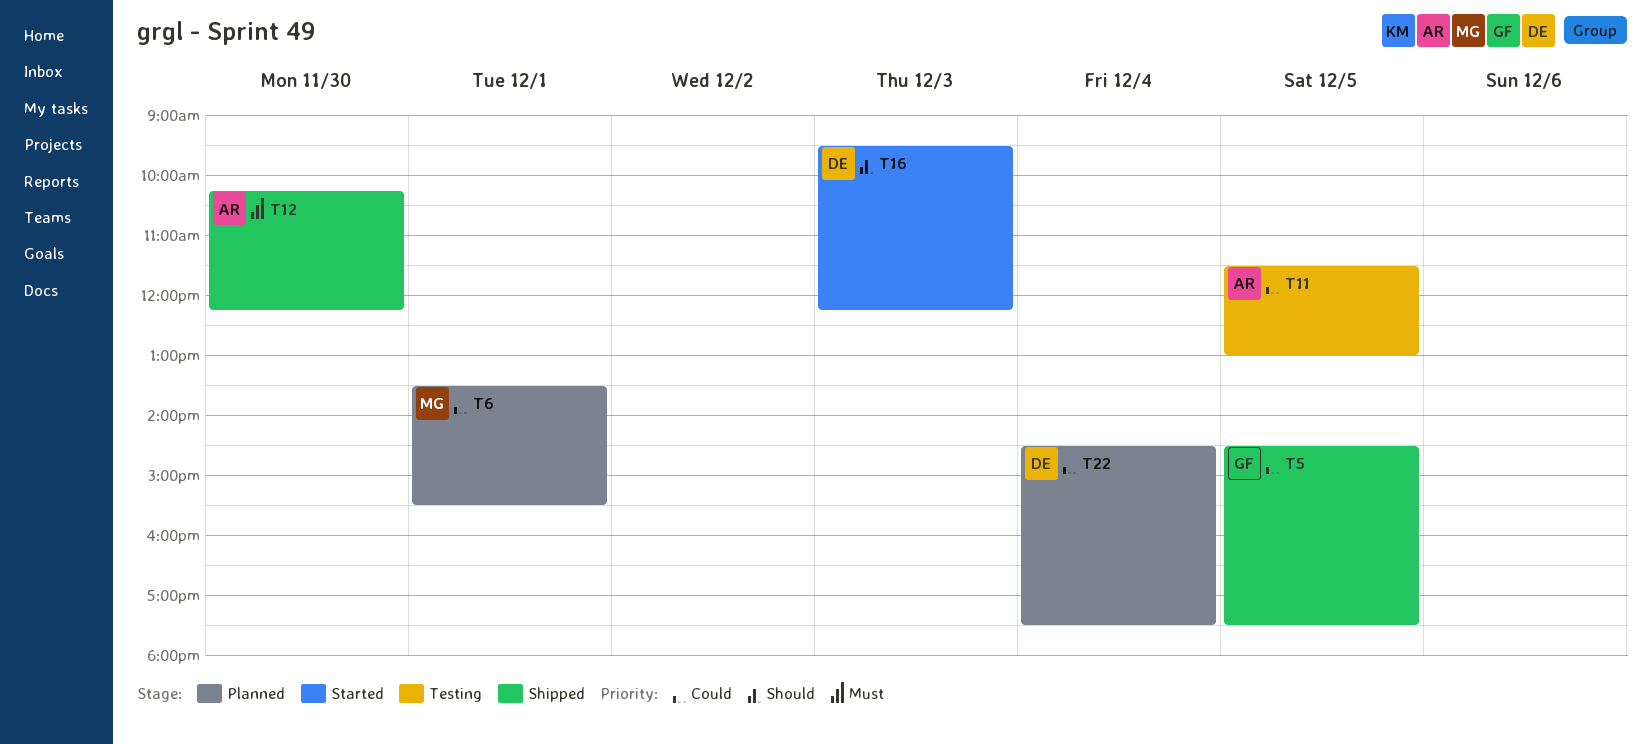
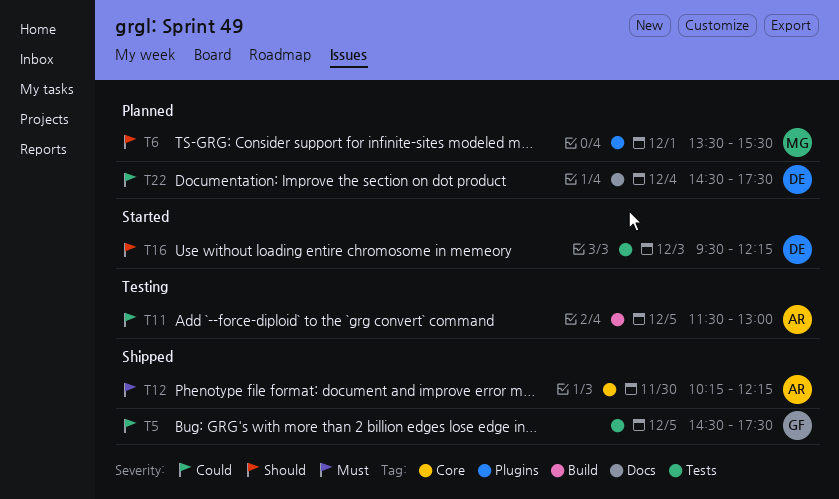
T6, priority: Could -> Should

